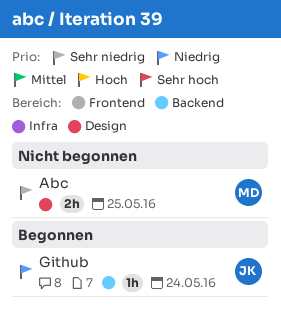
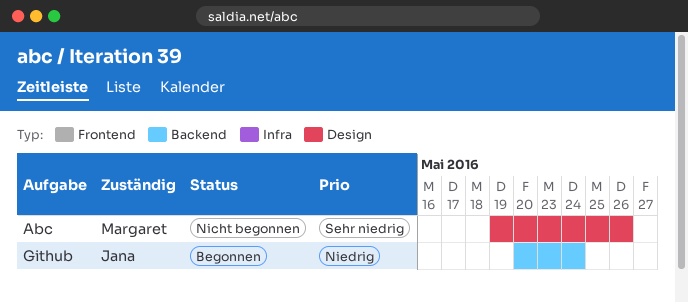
Abc, due: May 25 -> May 26

